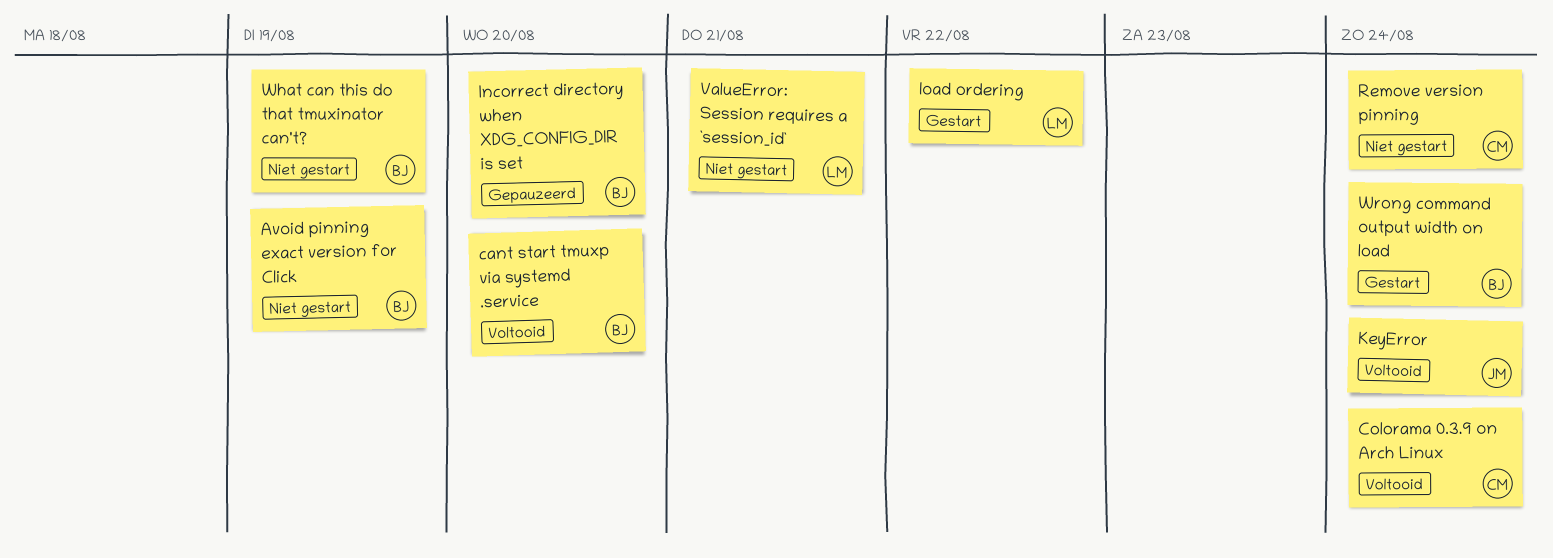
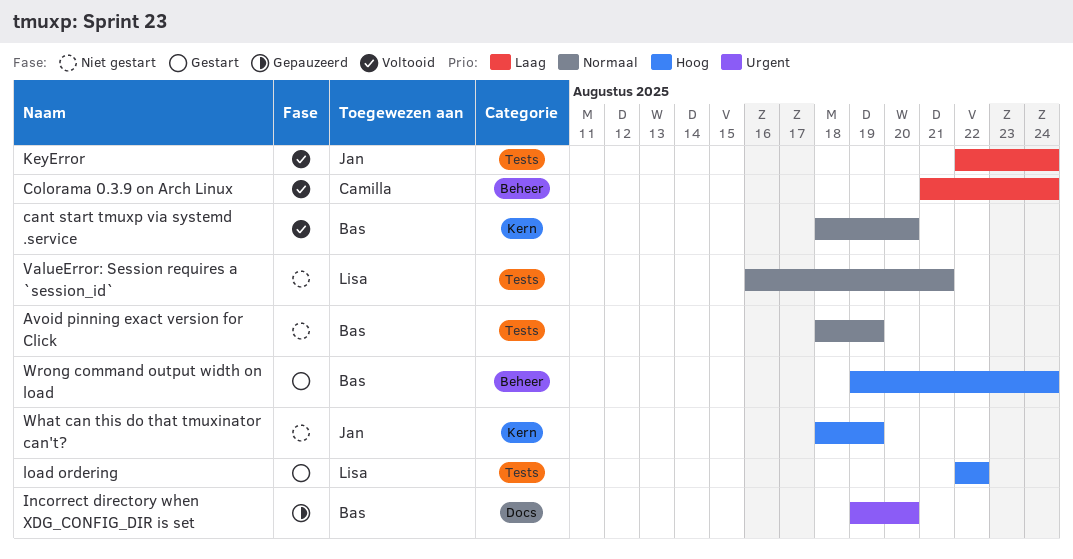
Remove version pinning: present -> none
What can this do that tmuxinator can't?, owner: Bas -> Jan

